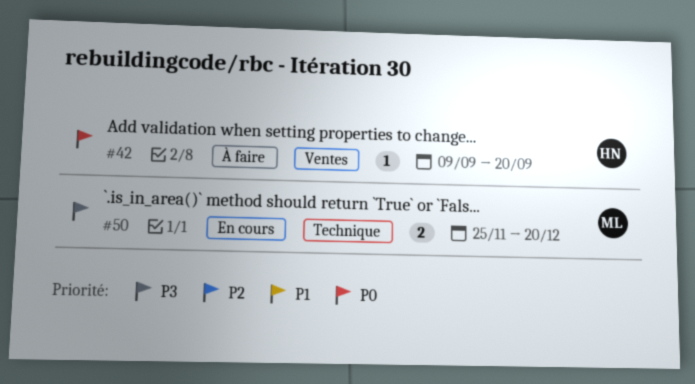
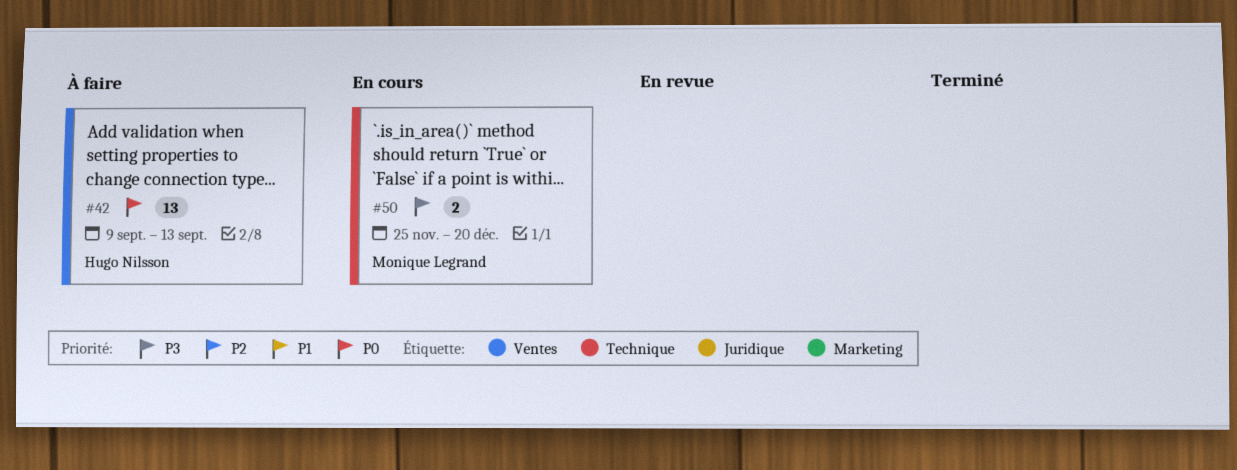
#42, estimate: 1 -> 13
#42, due: Sep 20 -> Sep 13

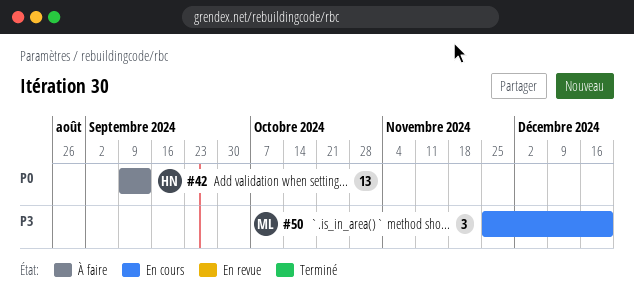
#50, estimate: 2 -> 3

